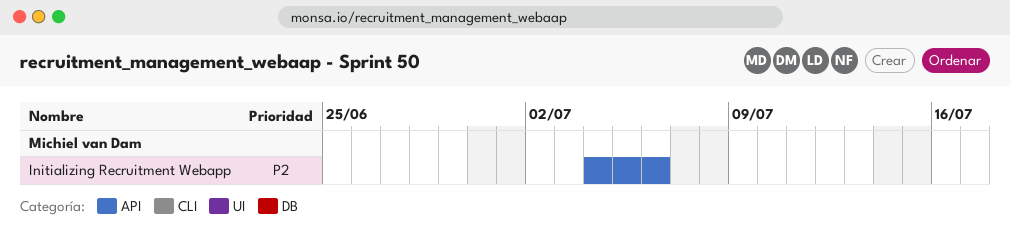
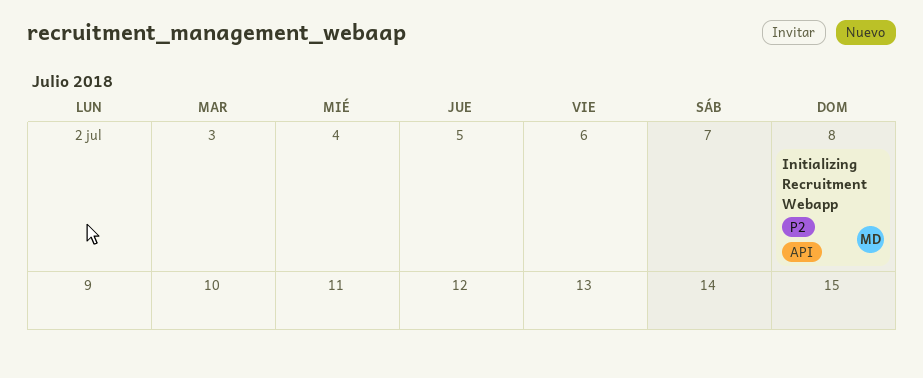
Initializing Recruitment Webapp, due: Jul 6 -> Jul 8

